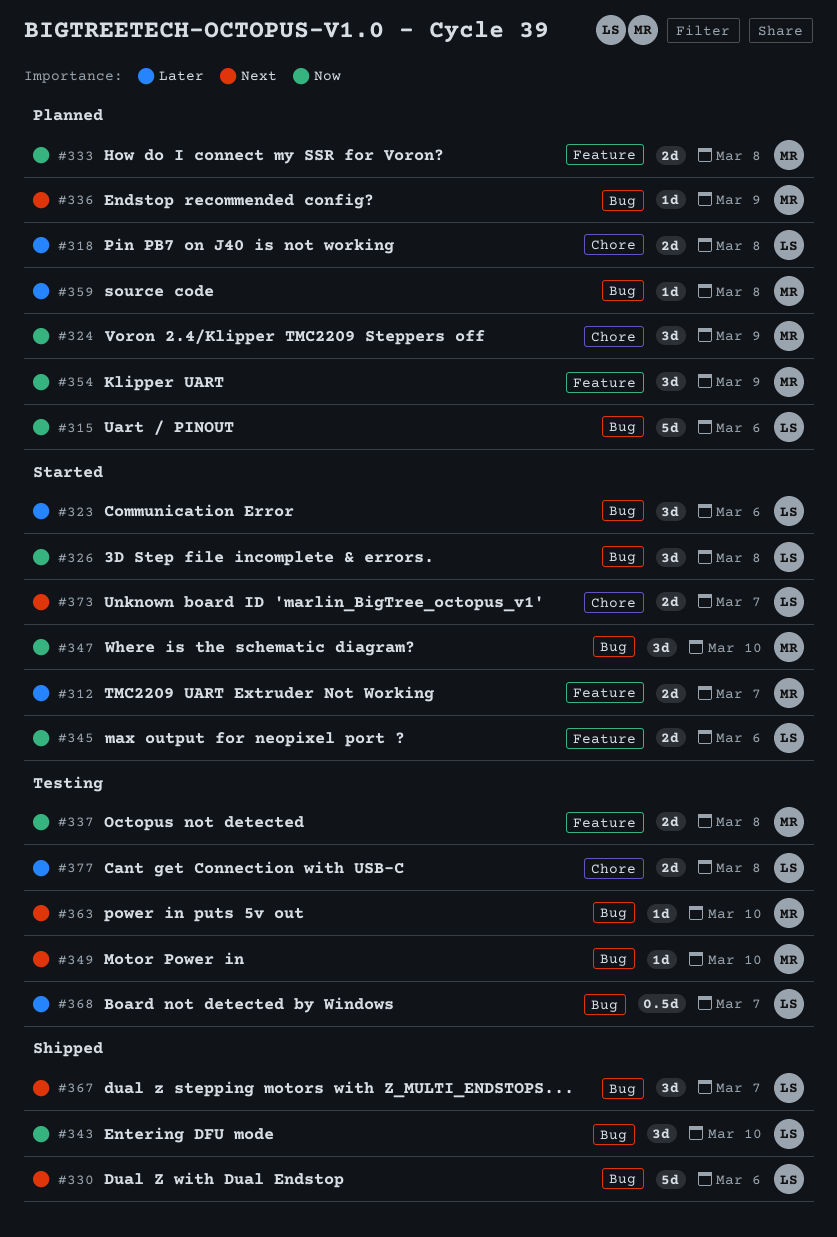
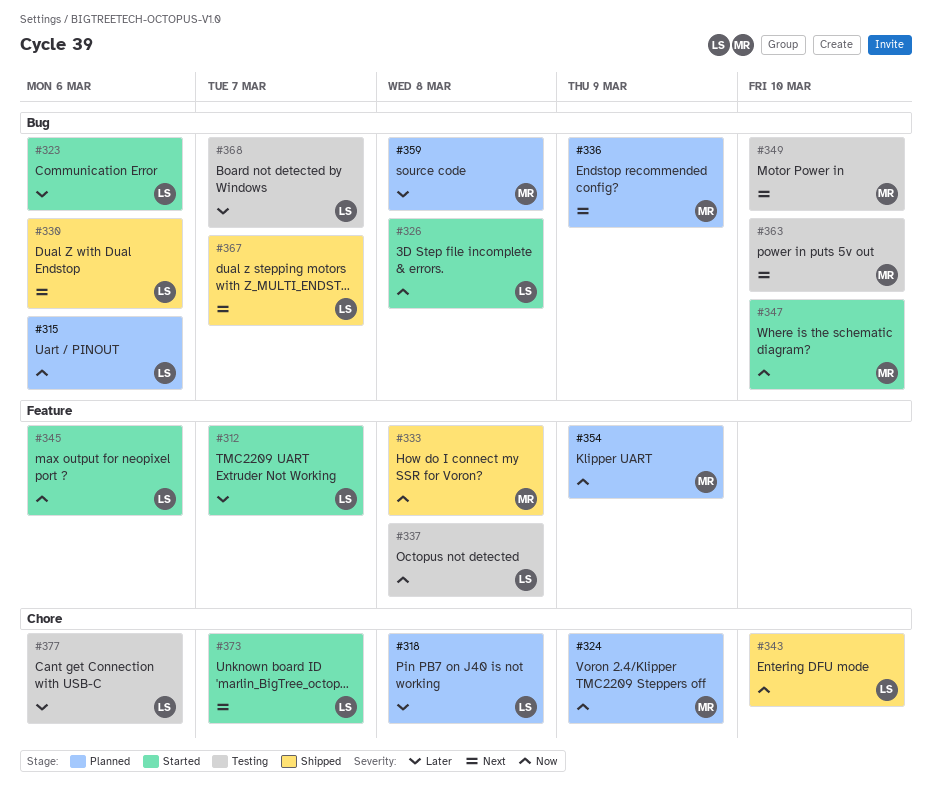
#312, owner: MR -> LS
#333, status: Planned -> Shipped
#337, owner: MR -> LS
#343, label: Bug -> Chore
#377, due: Mar 8 -> Mar 6

